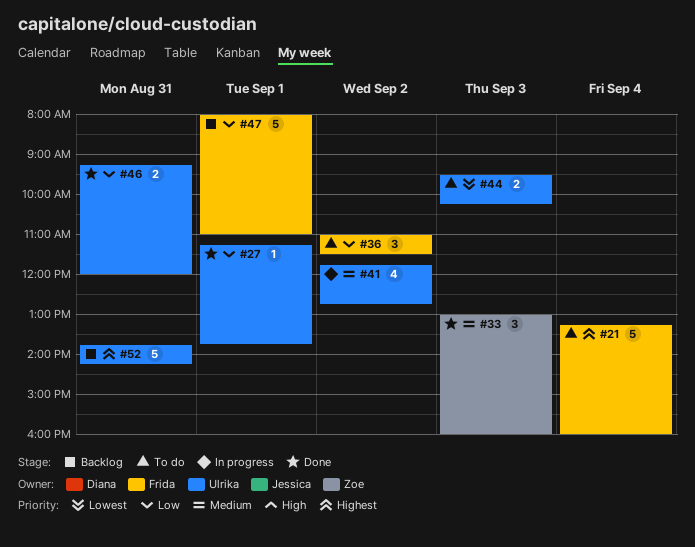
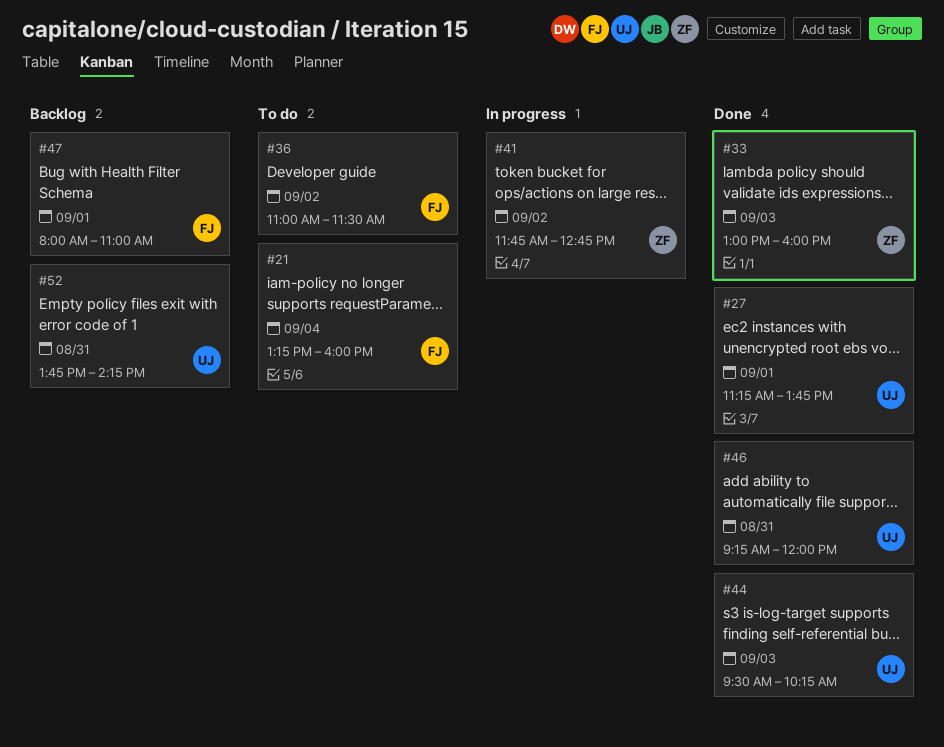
#41, owner: Ulrika -> Zoe
#44, status: To do -> Done

